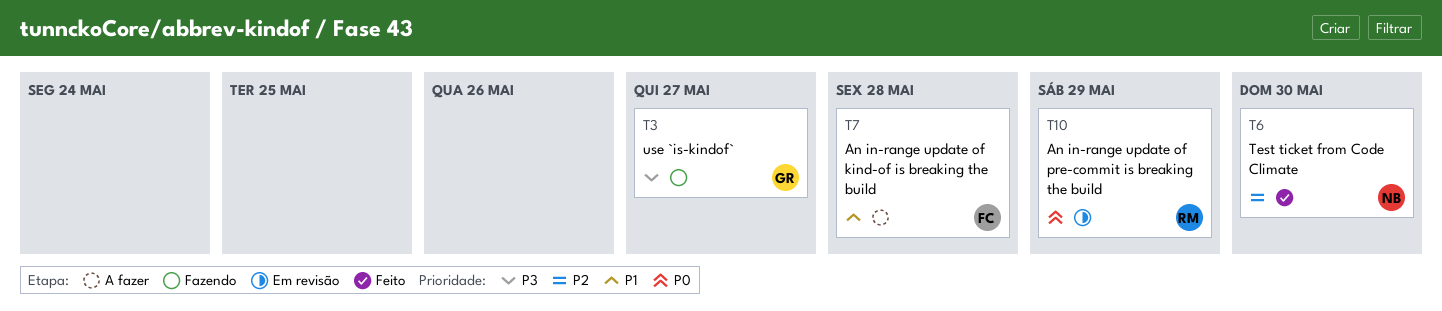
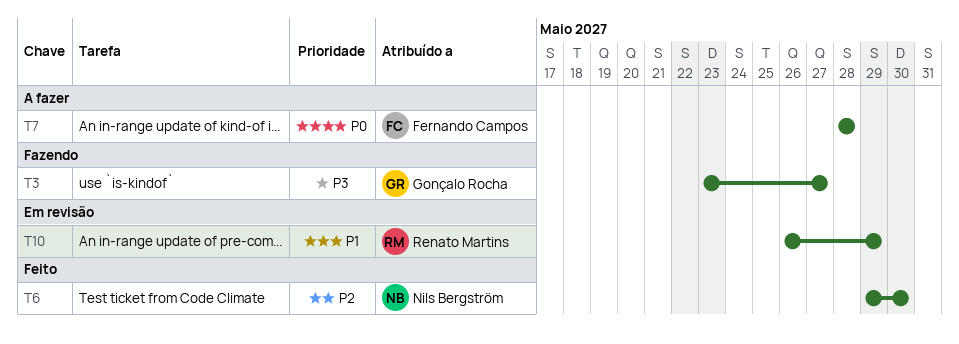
T7, priority: P1 -> P0
T10, priority: P0 -> P1

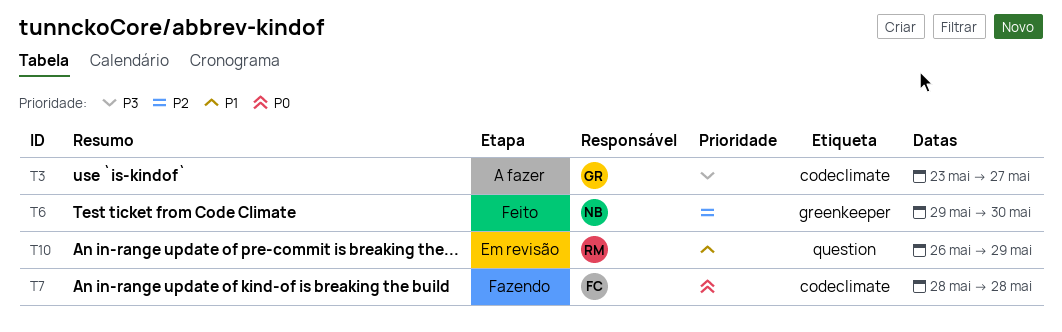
T3, status: Fazendo -> A fazer
T7, status: A fazer -> Fazendo

